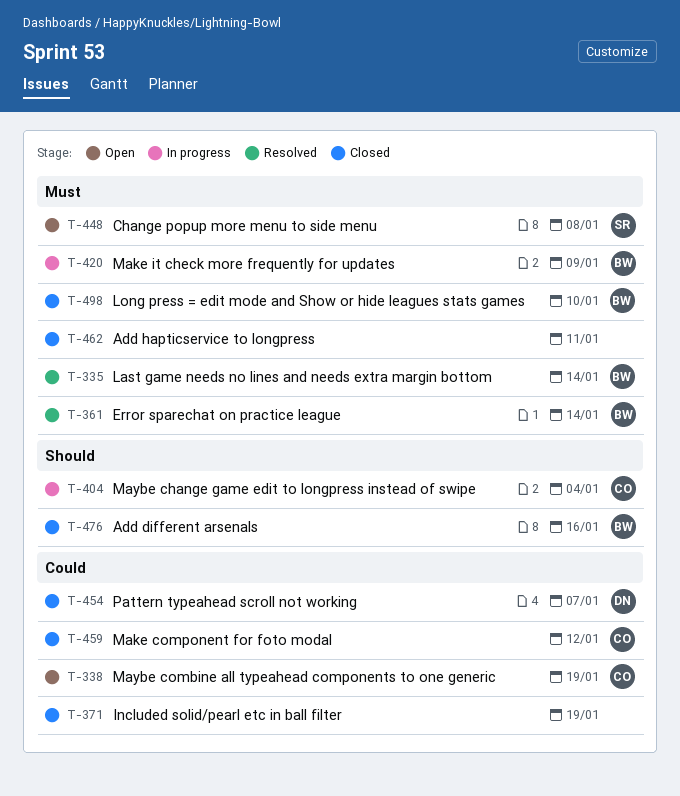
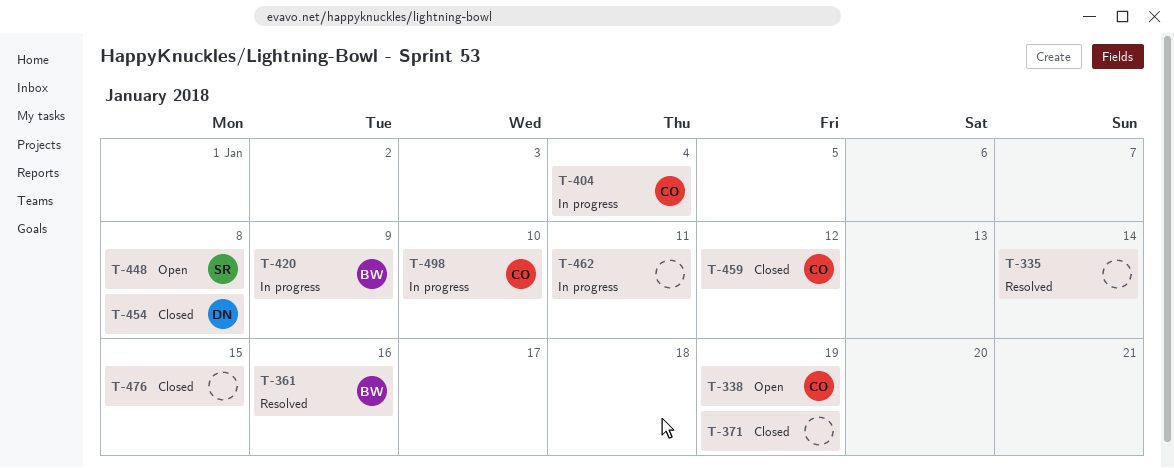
T-335, owner: BW -> none
T-361, due: Jan 14 -> Jan 16
T-454, due: Jan 7 -> Jan 8
T-462, status: Closed -> In progress
T-476, owner: BW -> none
T-476, due: Jan 16 -> Jan 15
T-498, status: Closed -> In progress
T-498, owner: BW -> CO

